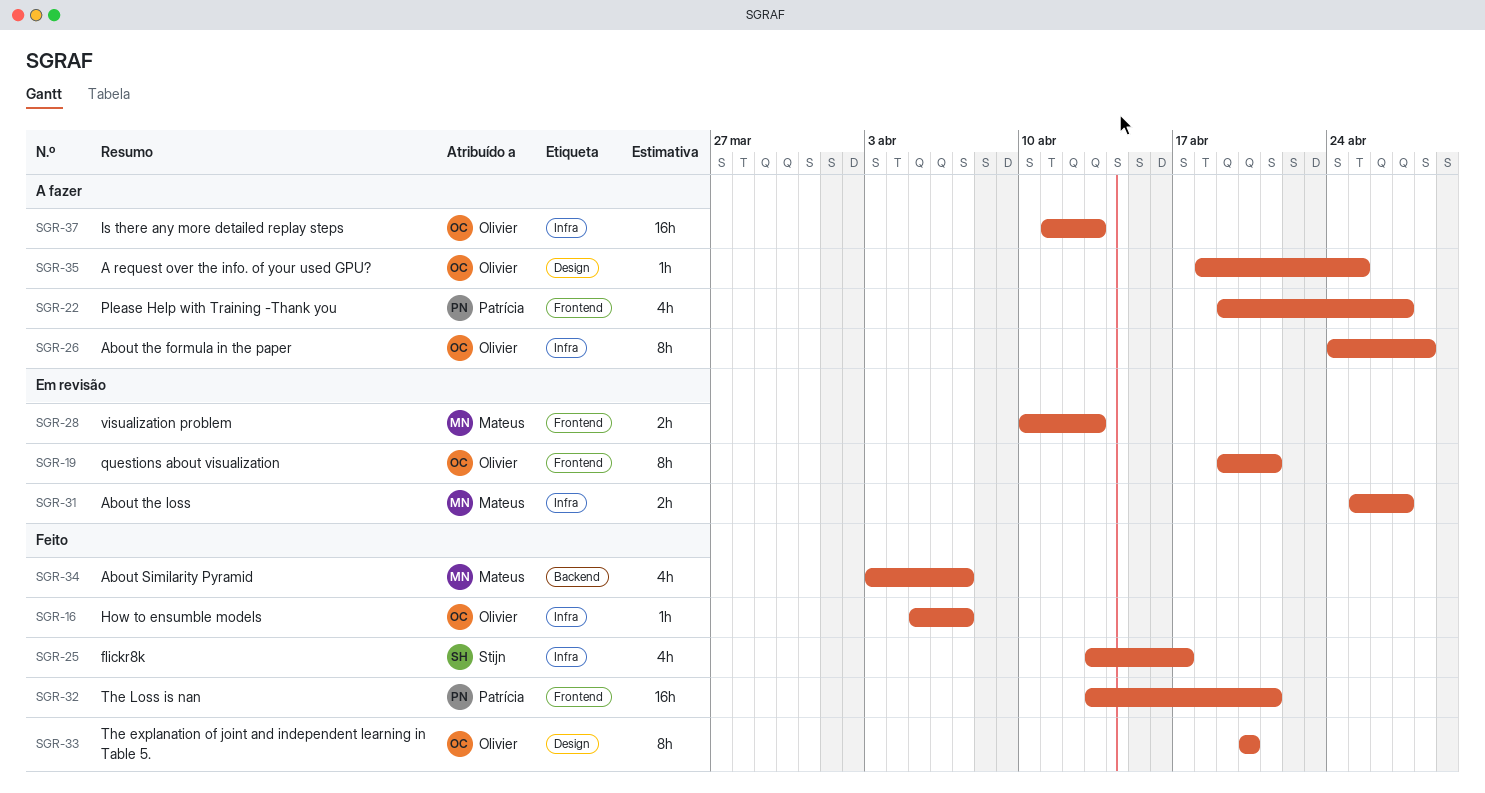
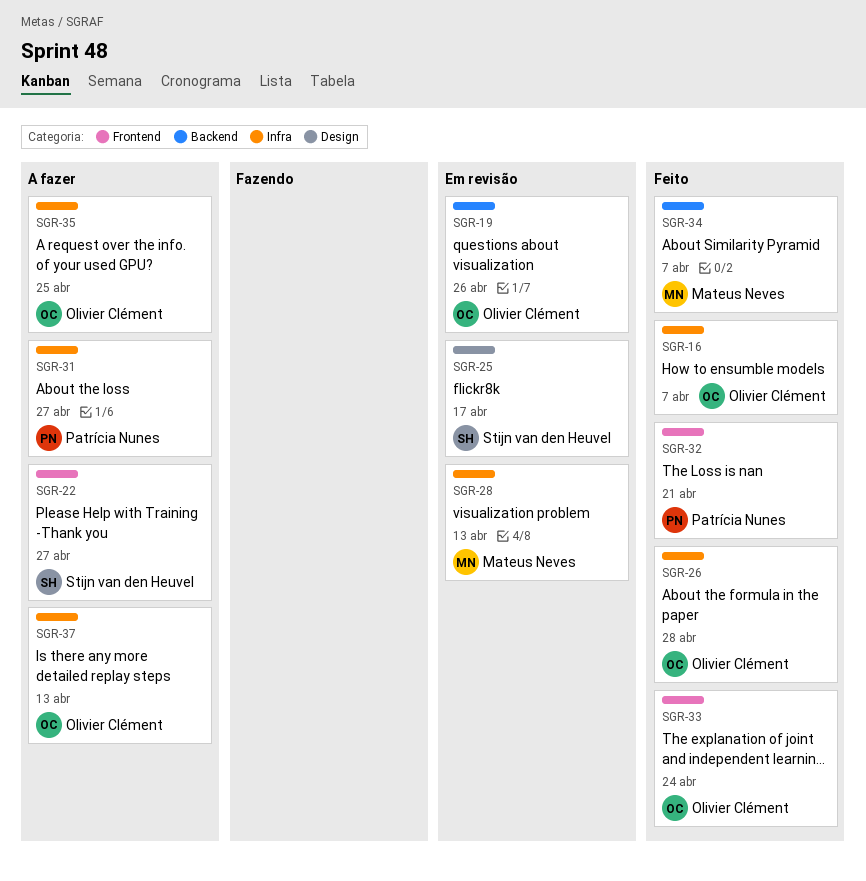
SGR-19, label: Frontend -> Backend
SGR-19, due: Apr 21 -> Apr 26
SGR-22, owner: Patrícia Nunes -> Stijn van den Heuvel
SGR-25, status: Feito -> Em revisão
SGR-25, label: Infra -> Design
SGR-26, status: A fazer -> Feito
SGR-28, label: Frontend -> Infra
SGR-31, status: Em revisão -> A fazer
SGR-31, owner: Mateus Neves -> Patrícia Nunes
SGR-33, label: Design -> Frontend
SGR-33, due: Apr 20 -> Apr 24
SGR-35, label: Design -> Infra

